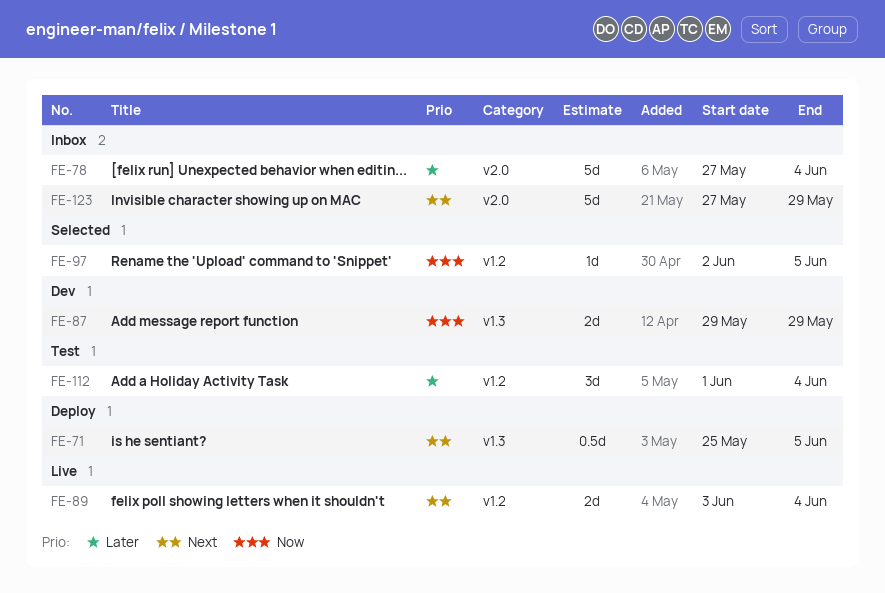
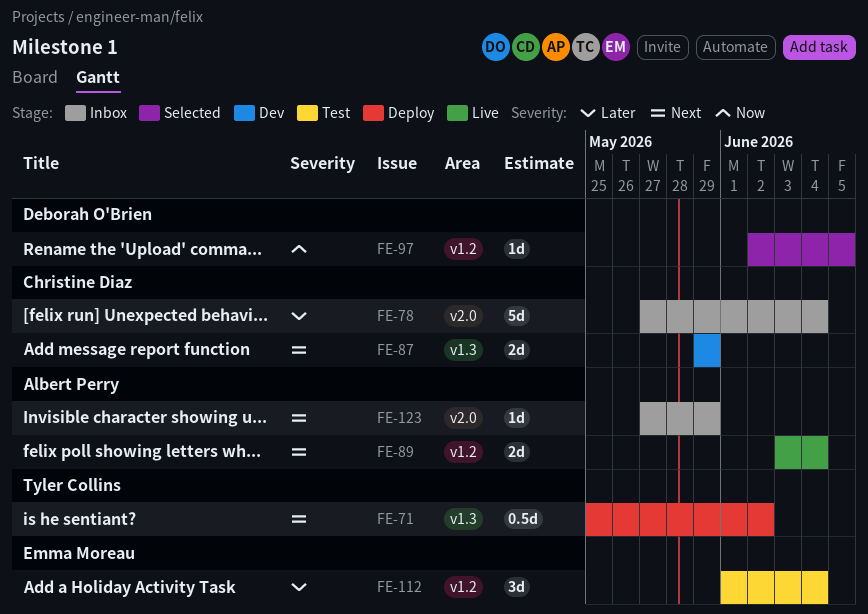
FE-71, due: Jun 5 -> Jun 2
FE-87, priority: Now -> Next
FE-123, estimate: 5d -> 1d

